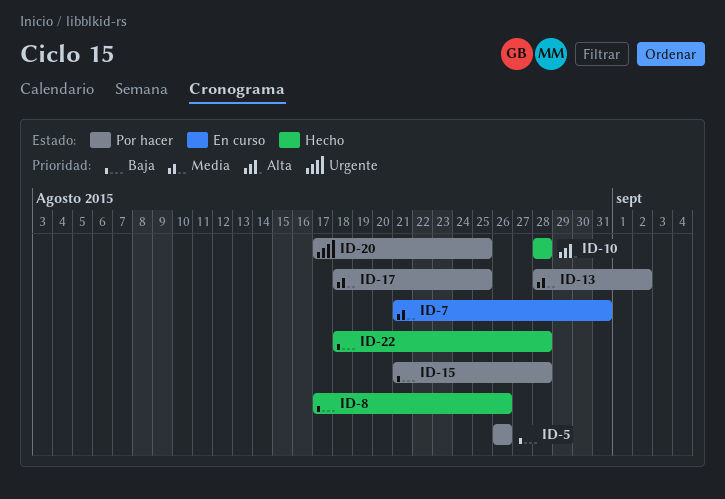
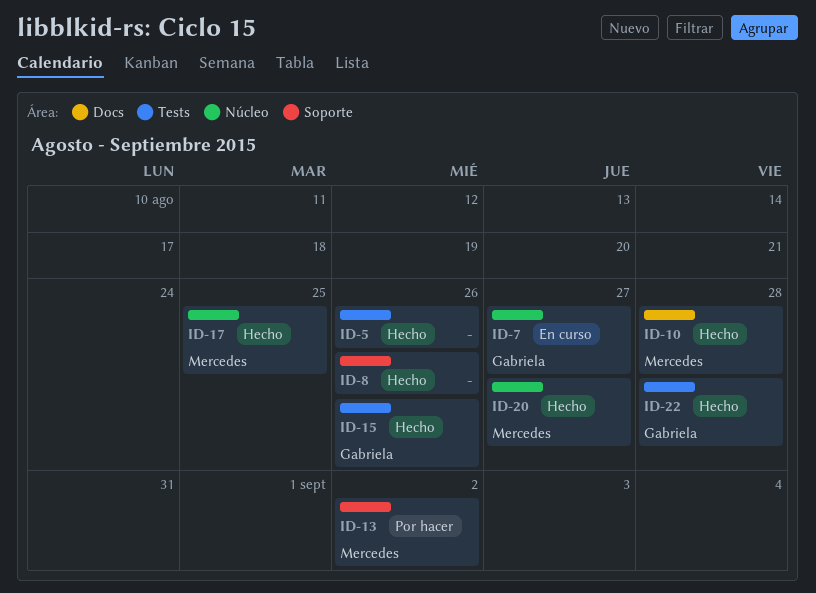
ID-5, status: Por hacer -> Hecho
ID-7, due: Aug 31 -> Aug 27
ID-15, status: Por hacer -> Hecho
ID-15, due: Aug 28 -> Aug 26
ID-17, status: Por hacer -> Hecho
ID-20, status: Por hacer -> Hecho
ID-20, due: Aug 25 -> Aug 27

